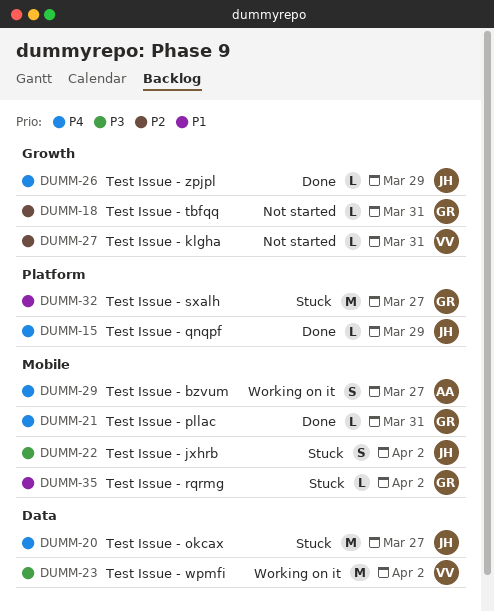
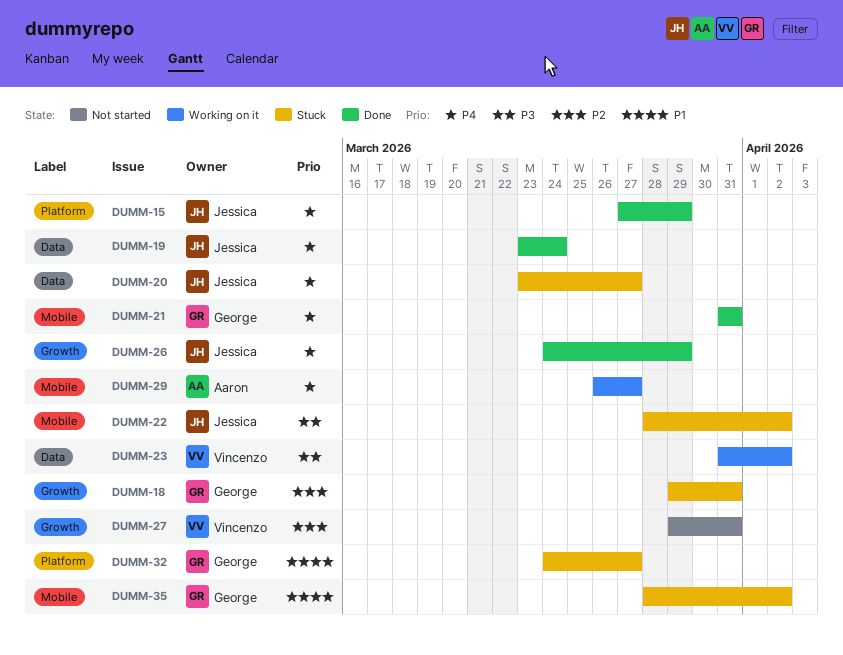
DUMM-18, status: Not started -> Stuck
DUMM-19: none -> present

